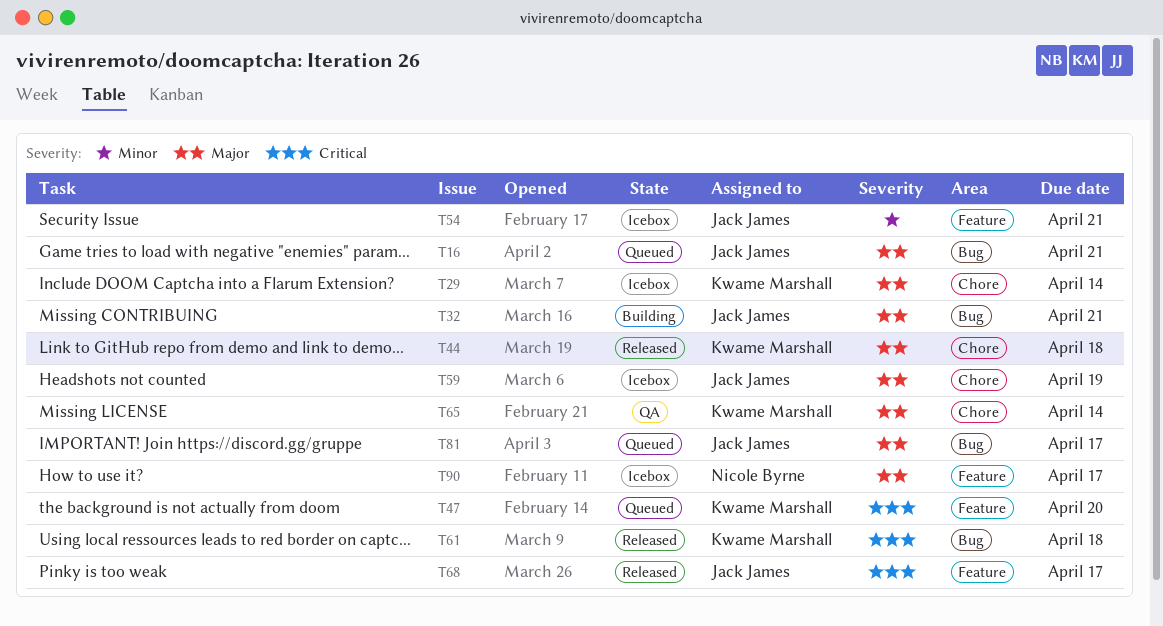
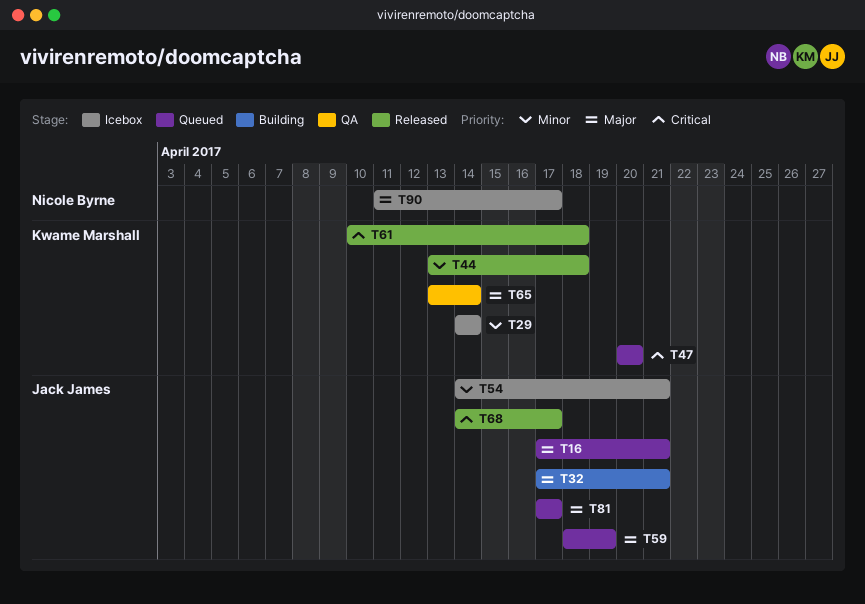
T29, priority: Major -> Minor
T44, priority: Major -> Minor
T59, status: Icebox -> Queued

